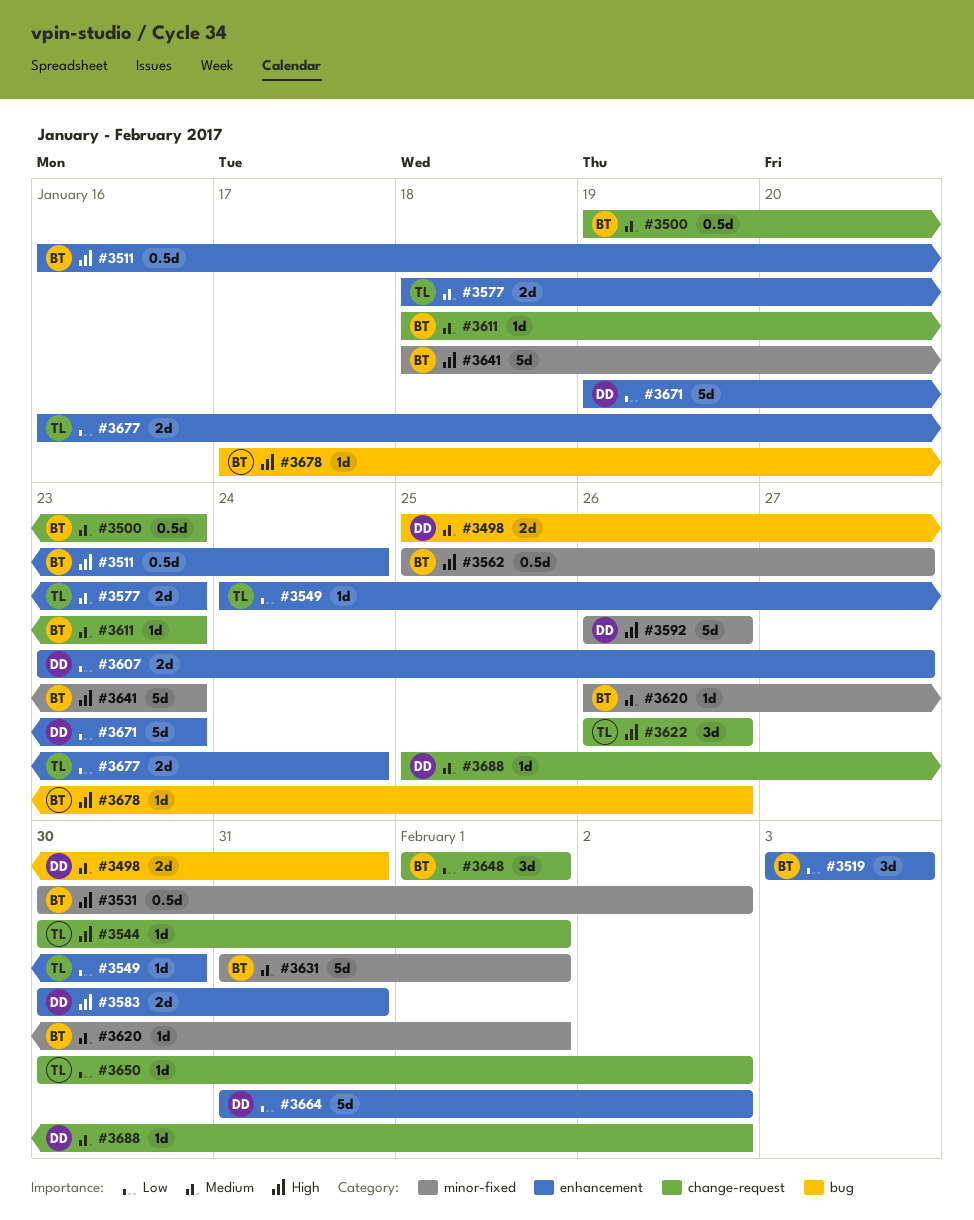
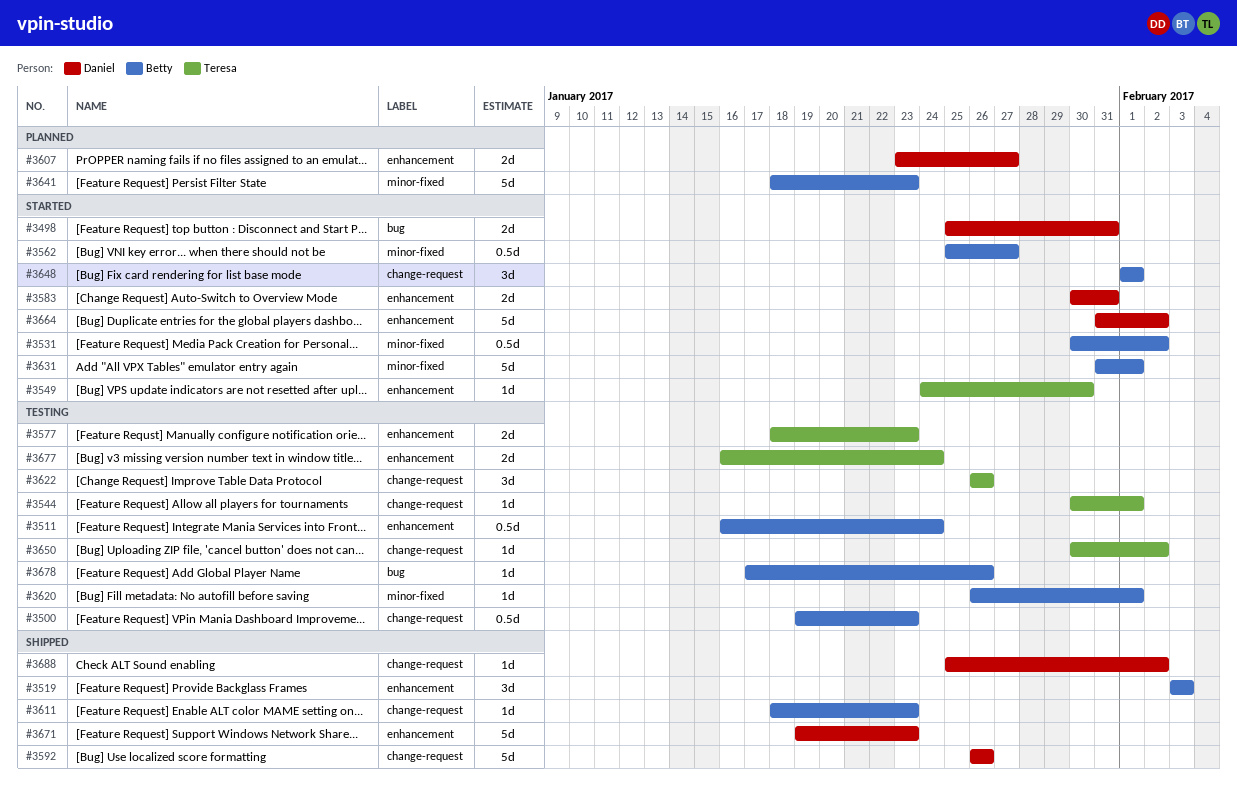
#3592, label: minor-fixed -> change-request

